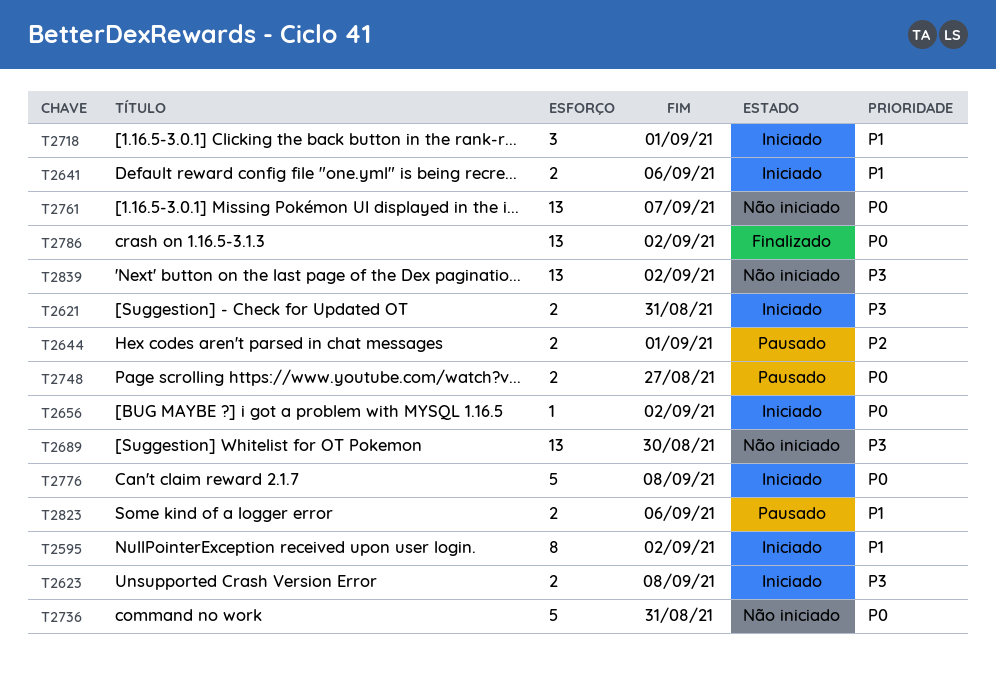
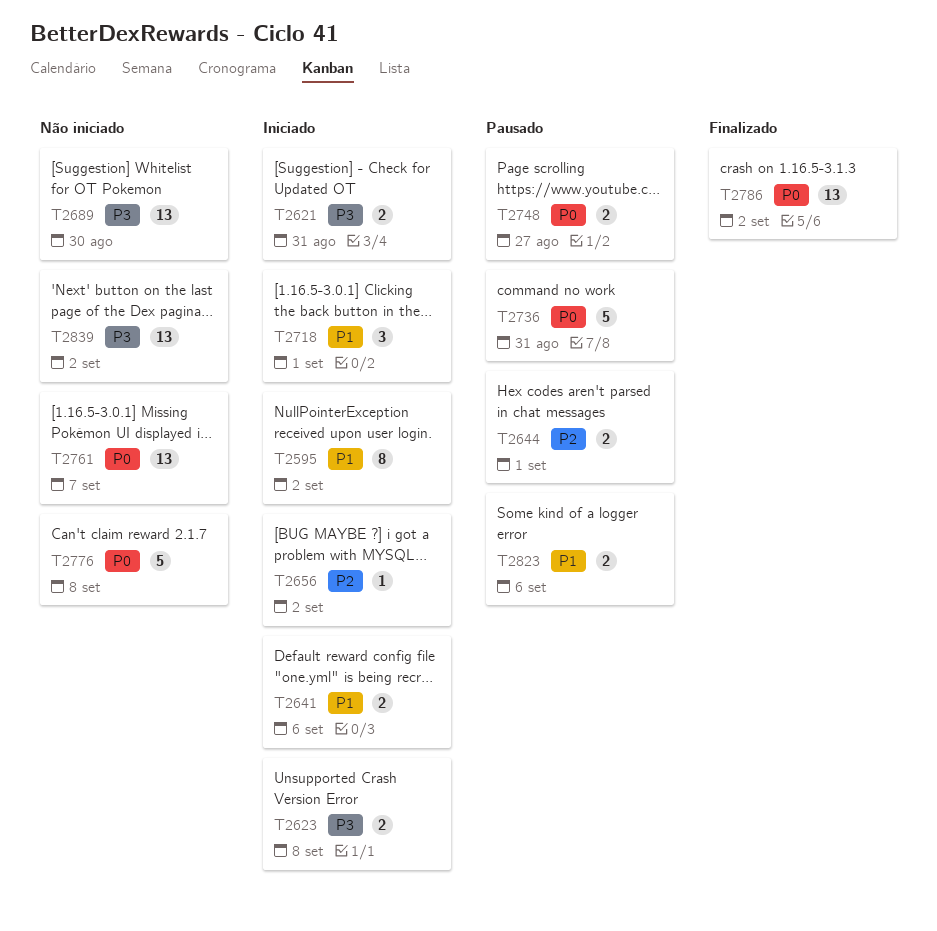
T2656, priority: P0 -> P2
T2736, status: Não iniciado -> Pausado
T2776, status: Iniciado -> Não iniciado

